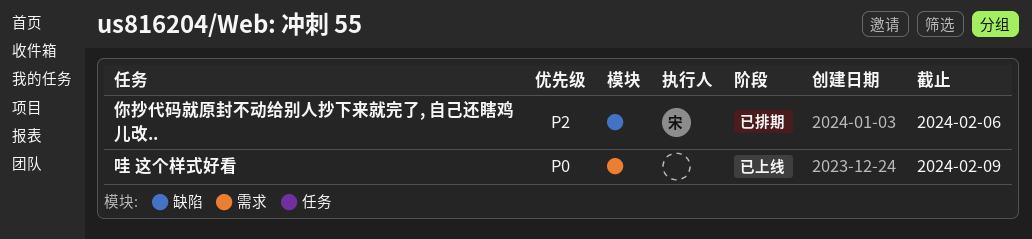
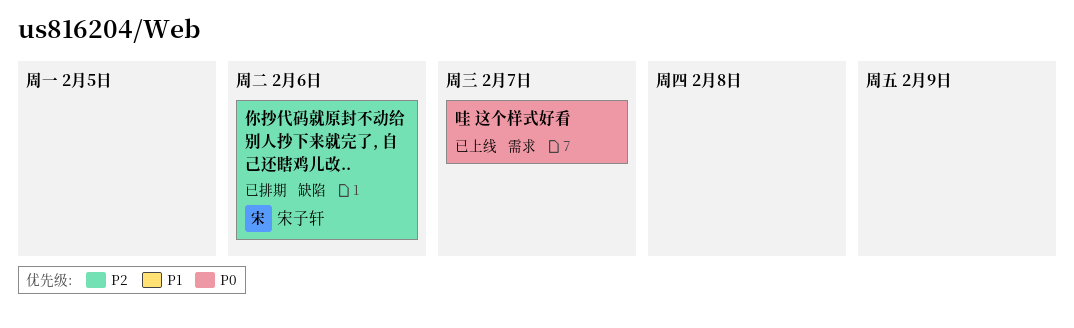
哇 这个样式好看, due: Feb 9 -> Feb 7

